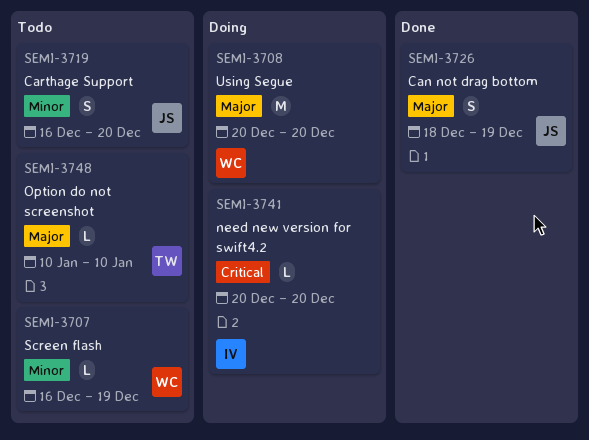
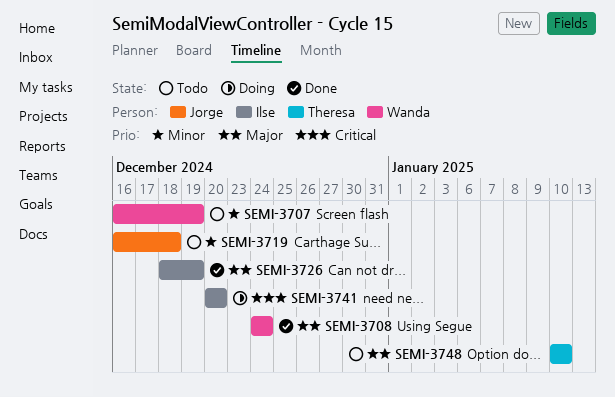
SEMI-3708, status: Doing -> Done
SEMI-3708, start: Dec 20 -> Dec 24
SEMI-3708, due: Dec 20 -> Dec 24
SEMI-3719, due: Dec 20 -> Dec 18
SEMI-3726, owner: Jorge -> Ilse

